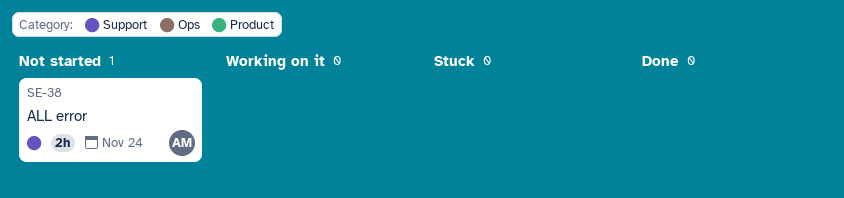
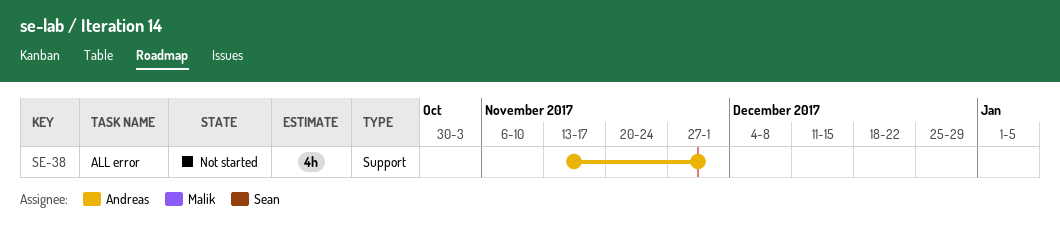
SE-38, estimate: 2h -> 4h
SE-38, due: Nov 24 -> Dec 1

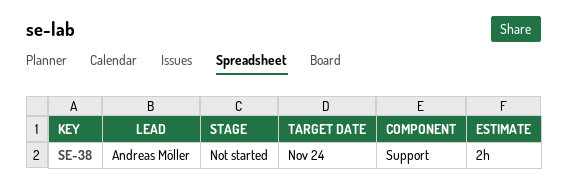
SE-38, estimate: 4h -> 2h
SE-38, due: Dec 1 -> Nov 24

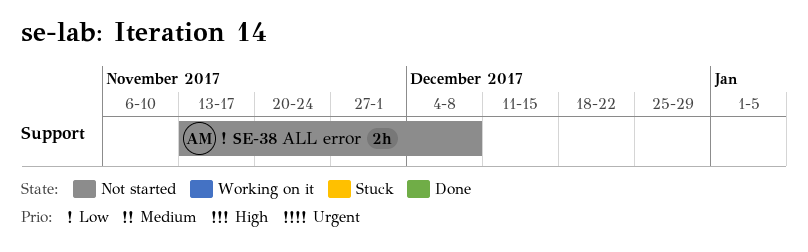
SE-38, due: Nov 24 -> Dec 8

